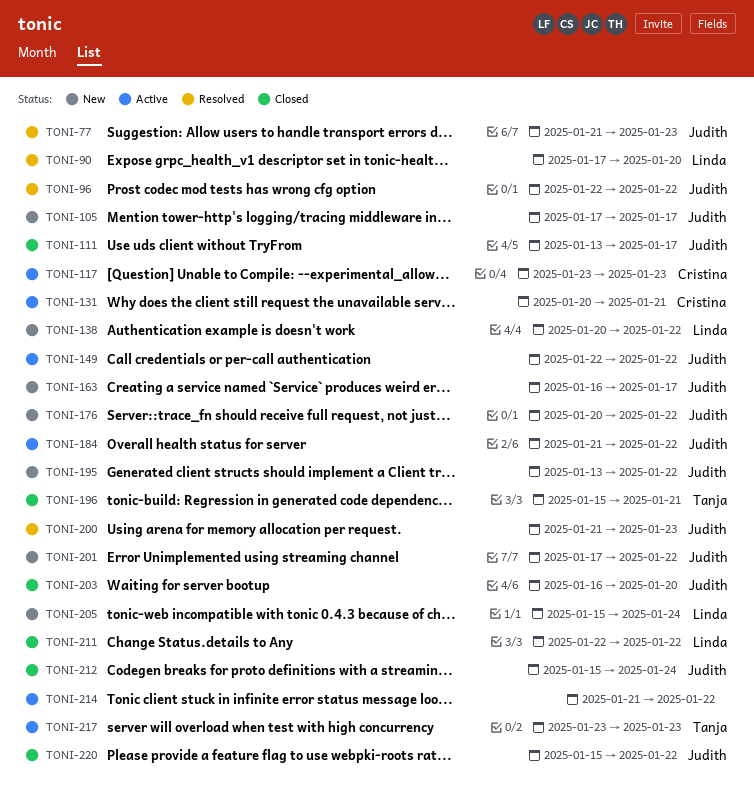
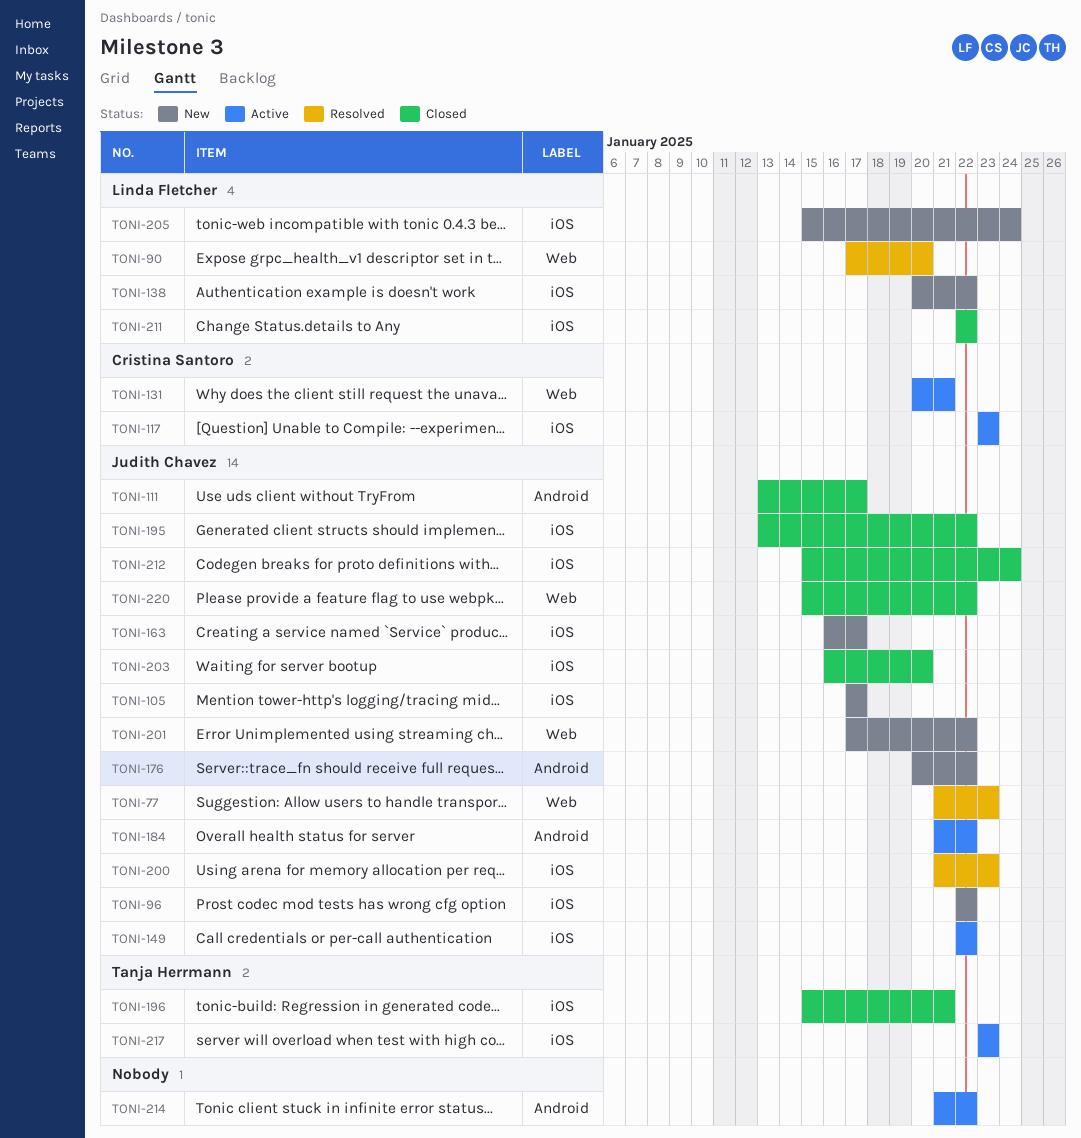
TONI-96, status: Resolved -> New
TONI-195, status: New -> Closed

